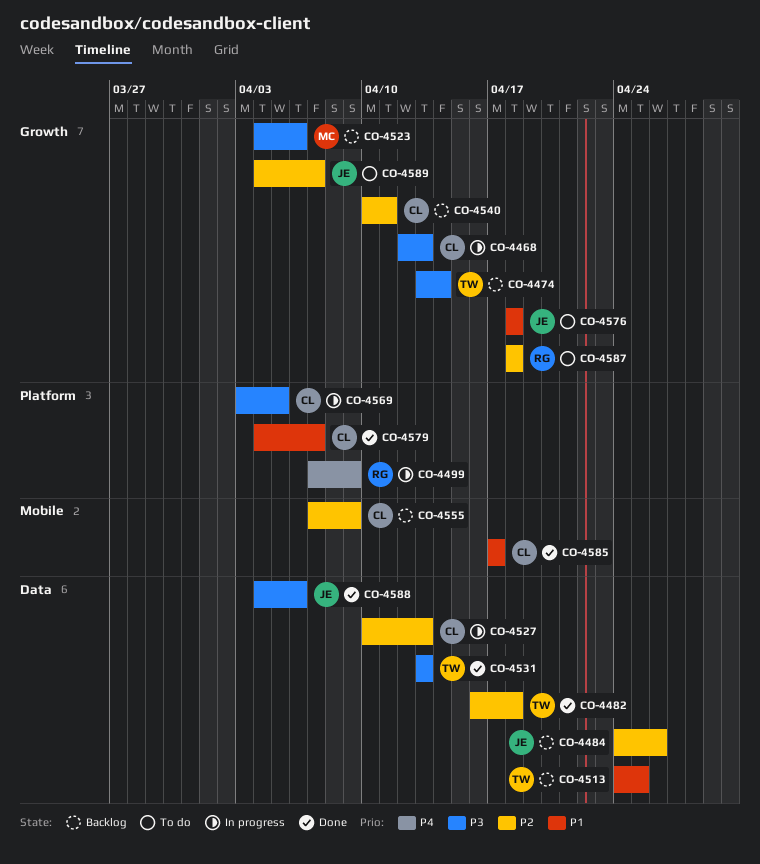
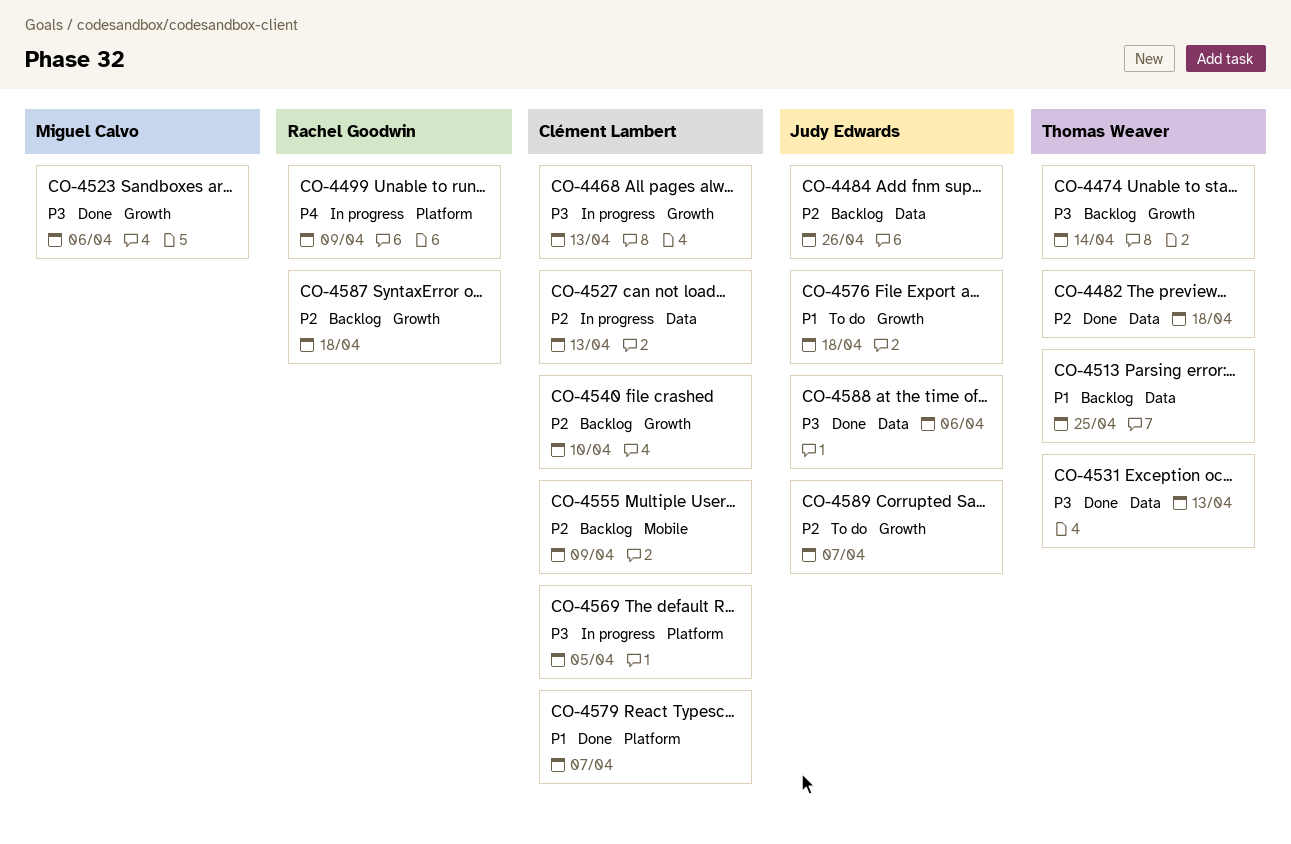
CO-4523, status: Backlog -> Done
CO-4540, due: Apr 11 -> Apr 10
CO-4585: present -> none
CO-4587, status: To do -> Backlog

